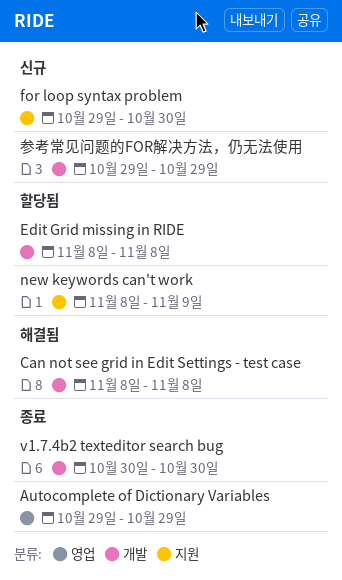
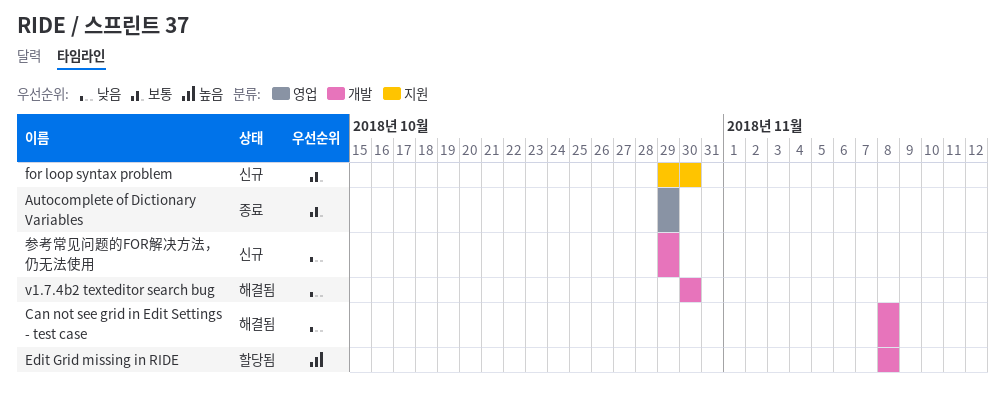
new keywords can't work: present -> none
v1.7.4b2 texteditor search bug, status: 종료 -> 해결됨

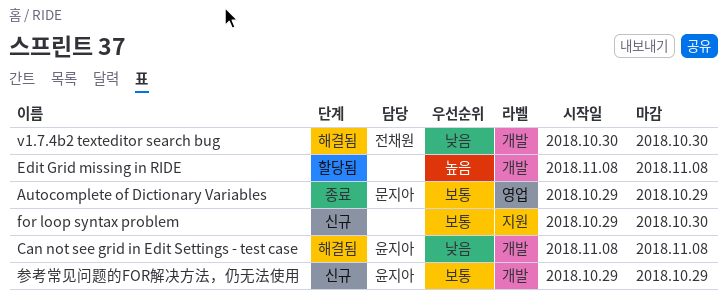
参考常见问题的FOR解决方法，仍无法使用, priority: 낮음 -> 보통

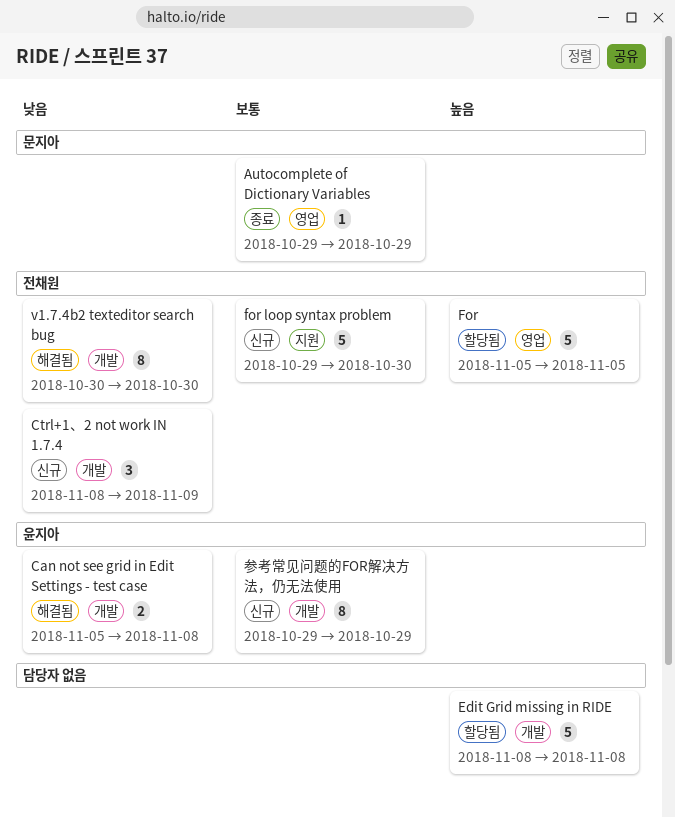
Can not see grid in Edit Settings - test case, start: Nov 8 -> Nov 5
Ctrl+1、2 not work IN 1.7.4: none -> present
For: none -> present
for loop syntax problem, owner: none -> 전채원

